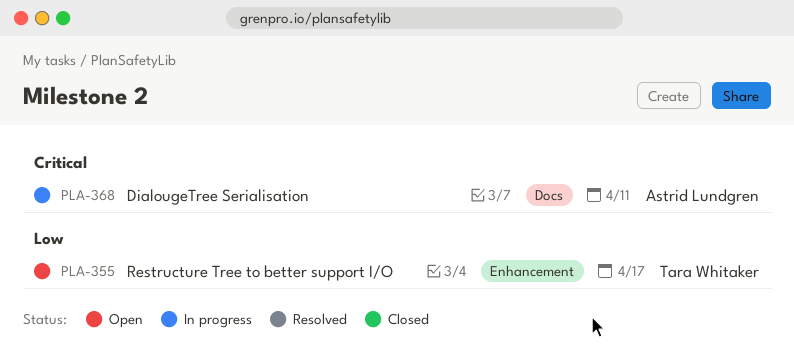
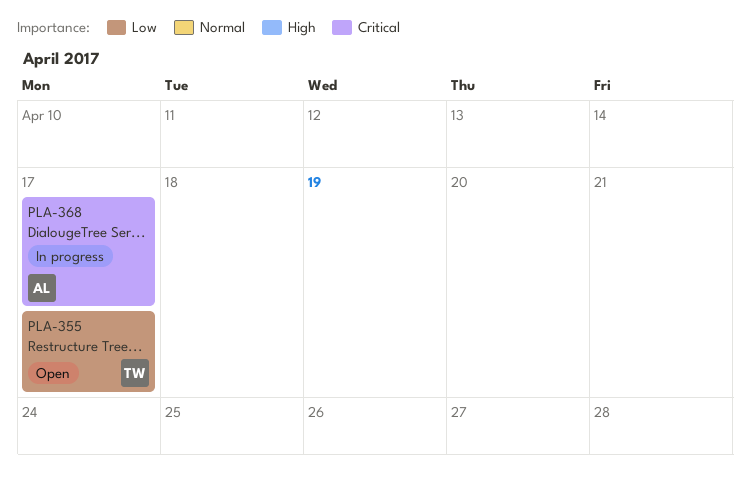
PLA-368, due: Apr 11 -> Apr 17

